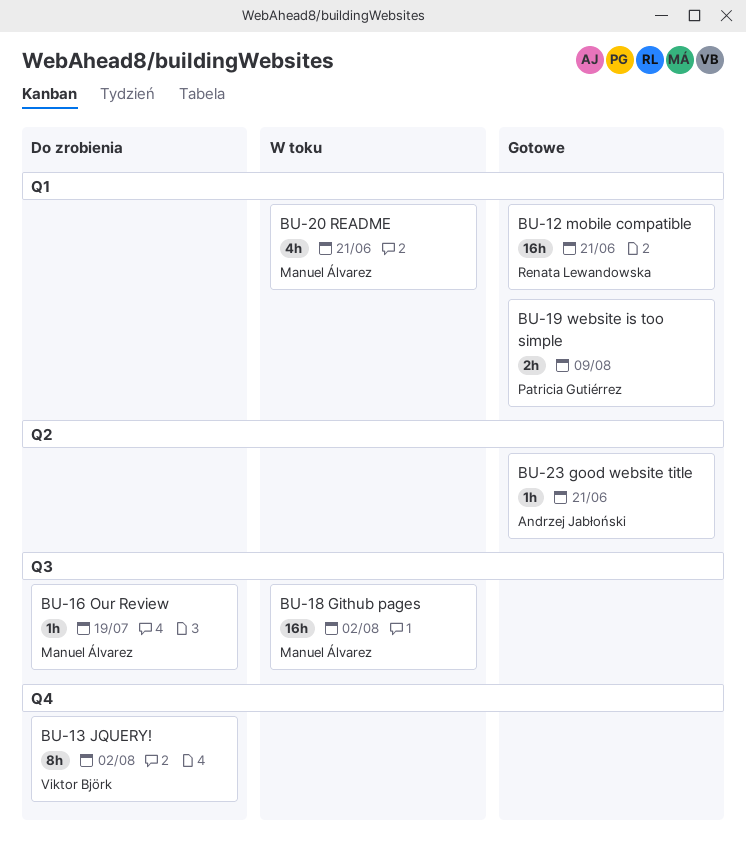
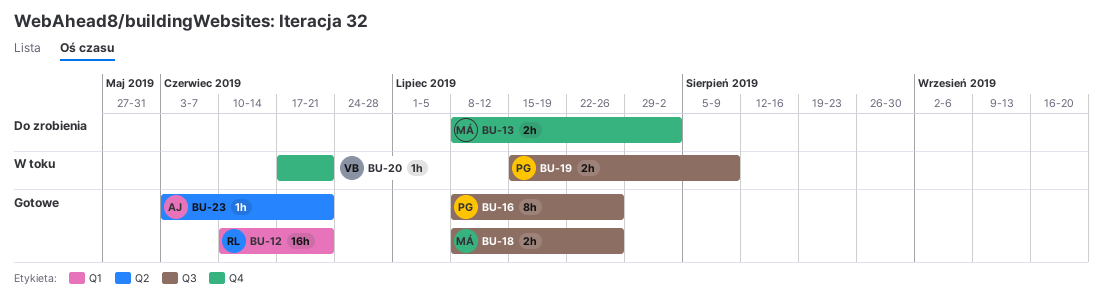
BU-13, owner: Viktor Björk -> Manuel Álvarez
BU-13, estimate: 8h -> 2h
BU-16, status: Do zrobienia -> Gotowe
BU-16, owner: Manuel Álvarez -> Patricia Gutiérrez
BU-16, estimate: 1h -> 8h
BU-16, due: Jul 19 -> Jul 26
BU-18, status: W toku -> Gotowe
BU-18, estimate: 16h -> 2h
BU-18, due: Aug 2 -> Jul 26
BU-19, status: Gotowe -> W toku
BU-19, label: Q1 -> Q3
BU-20, owner: Manuel Álvarez -> Viktor Björk
BU-20, label: Q1 -> Q4
BU-20, estimate: 4h -> 1h

